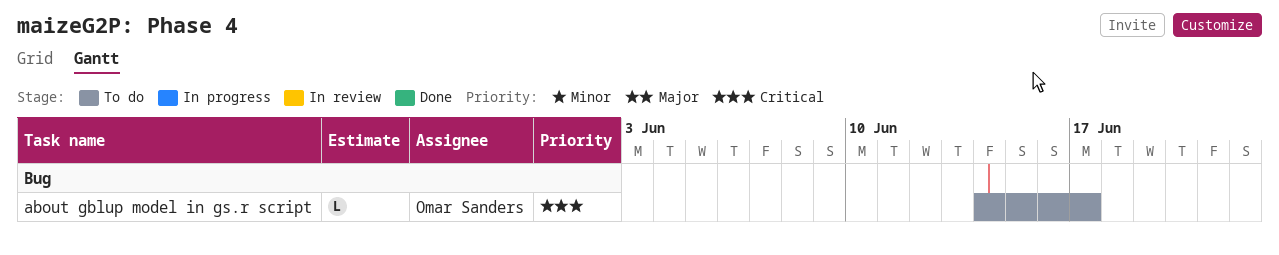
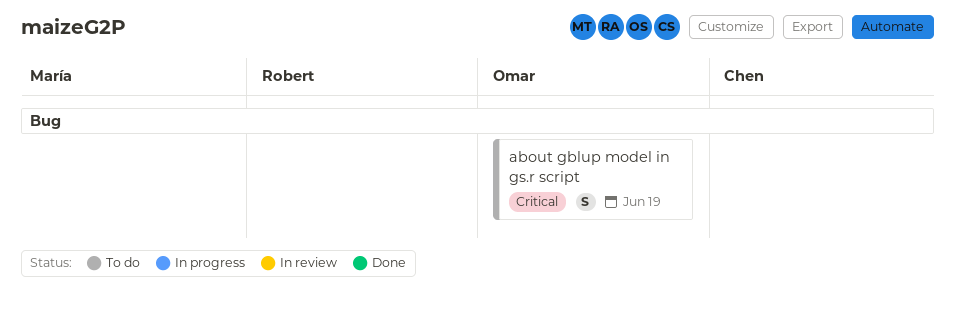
about gblup model in gs.r script, estimate: L -> S
about gblup model in gs.r script, due: Jun 17 -> Jun 19

